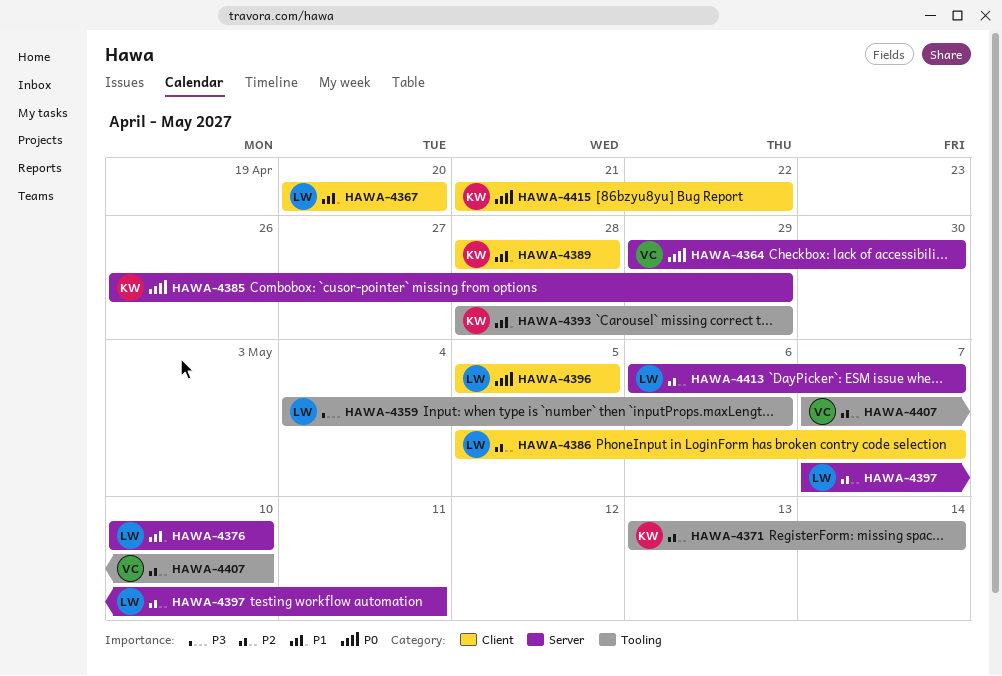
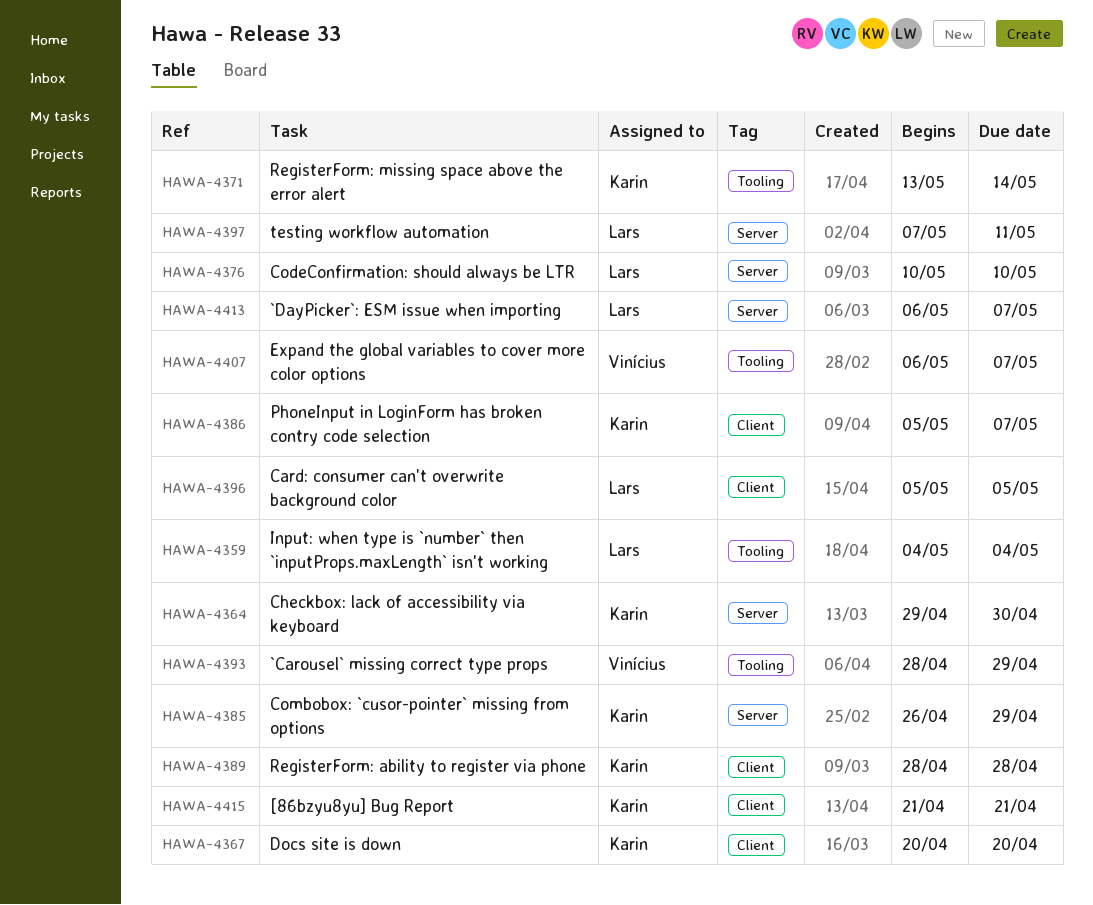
HAWA-4359, due: May 6 -> May 4
HAWA-4364, owner: Vinícius -> Karin
HAWA-4367, owner: Lars -> Karin
HAWA-4386, owner: Lars -> Karin
HAWA-4393, owner: Karin -> Vinícius
HAWA-4407, start: May 7 -> May 6
HAWA-4407, due: May 10 -> May 7
HAWA-4415, due: Apr 22 -> Apr 21

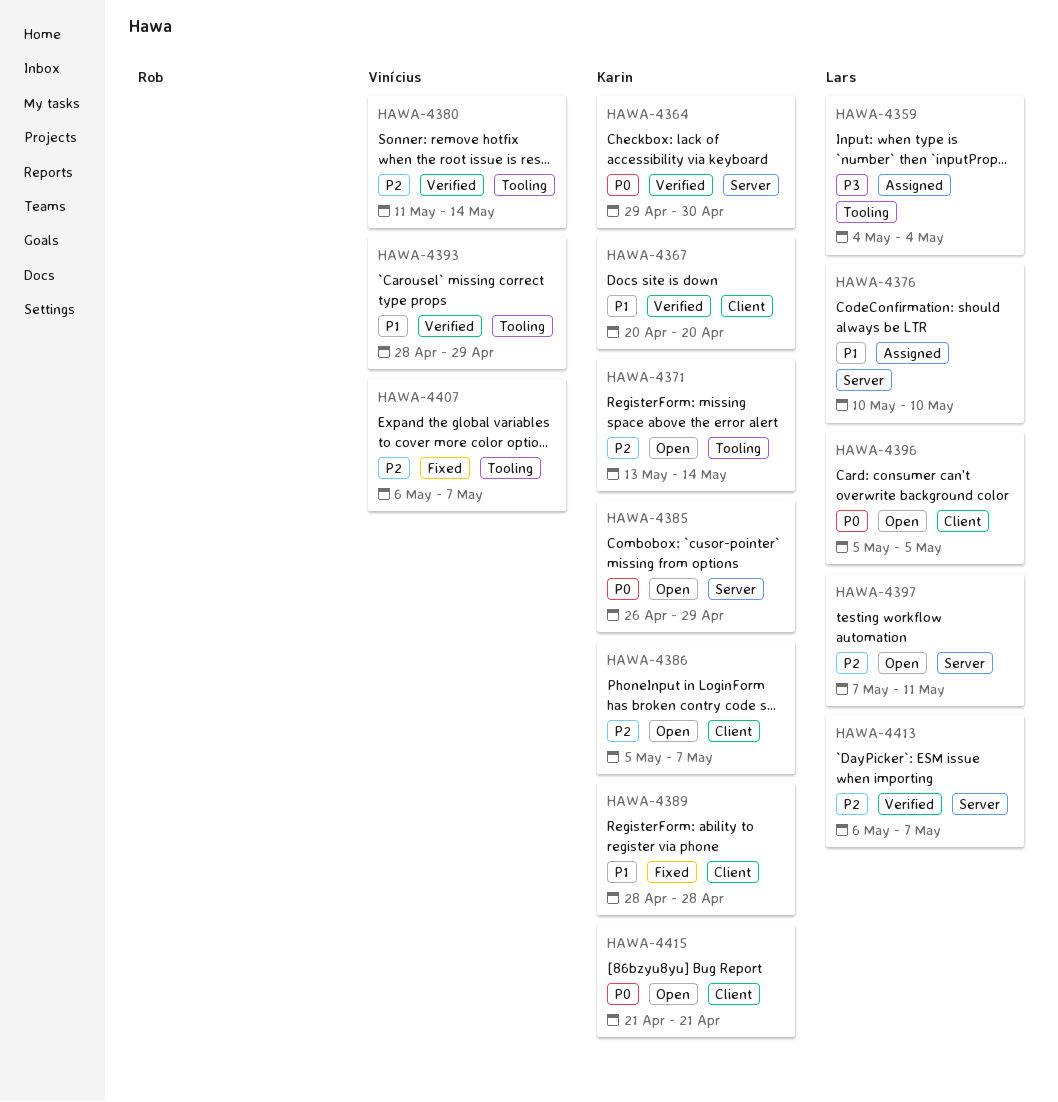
HAWA-4380: none -> present

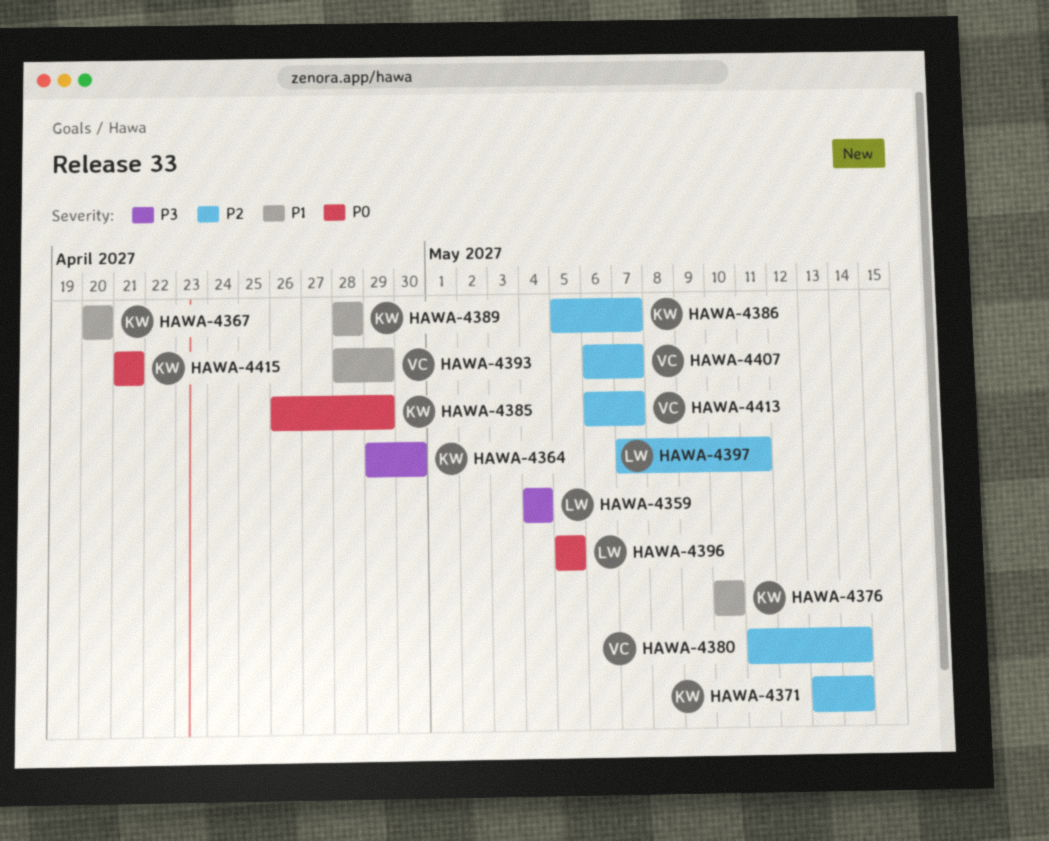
HAWA-4364, priority: P0 -> P3
HAWA-4376, owner: Lars -> Karin
HAWA-4413, owner: Lars -> Vinícius

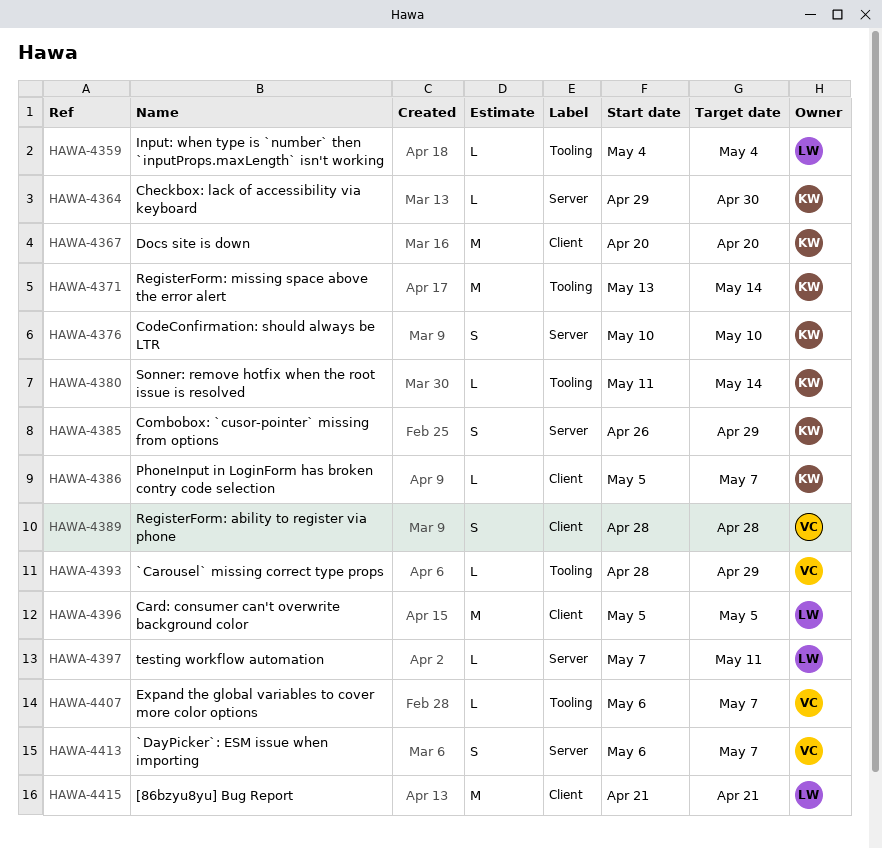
HAWA-4380, owner: VC -> KW
HAWA-4389, owner: KW -> VC
HAWA-4415, owner: KW -> LW

